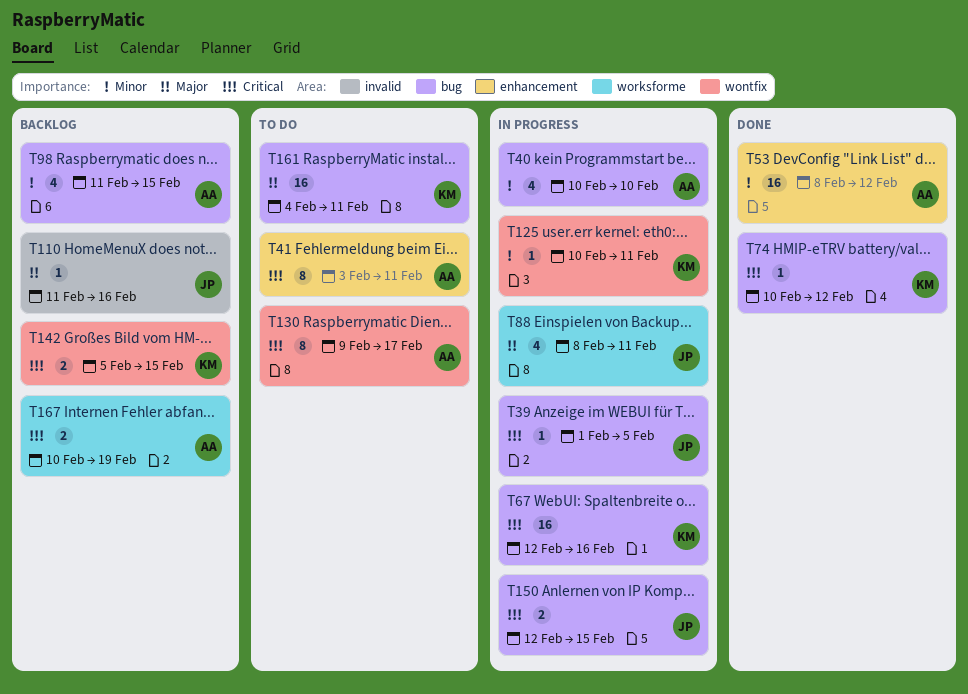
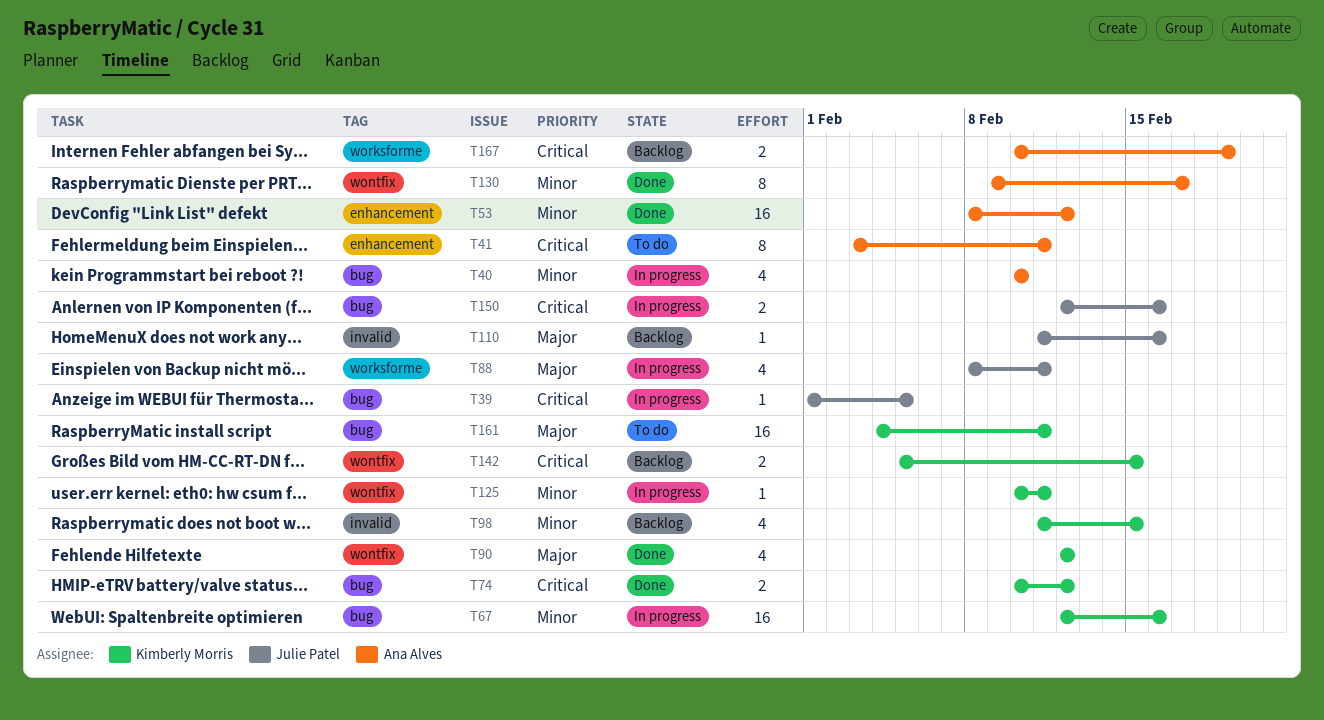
T67, priority: Critical -> Minor
T74, estimate: 1 -> 2
T90: none -> present
T98, owner: Ana Alves -> Kimberly Morris
T98, label: bug -> invalid
T130, status: To do -> Done
T130, priority: Critical -> Minor
T150, due: Feb 15 -> Feb 16

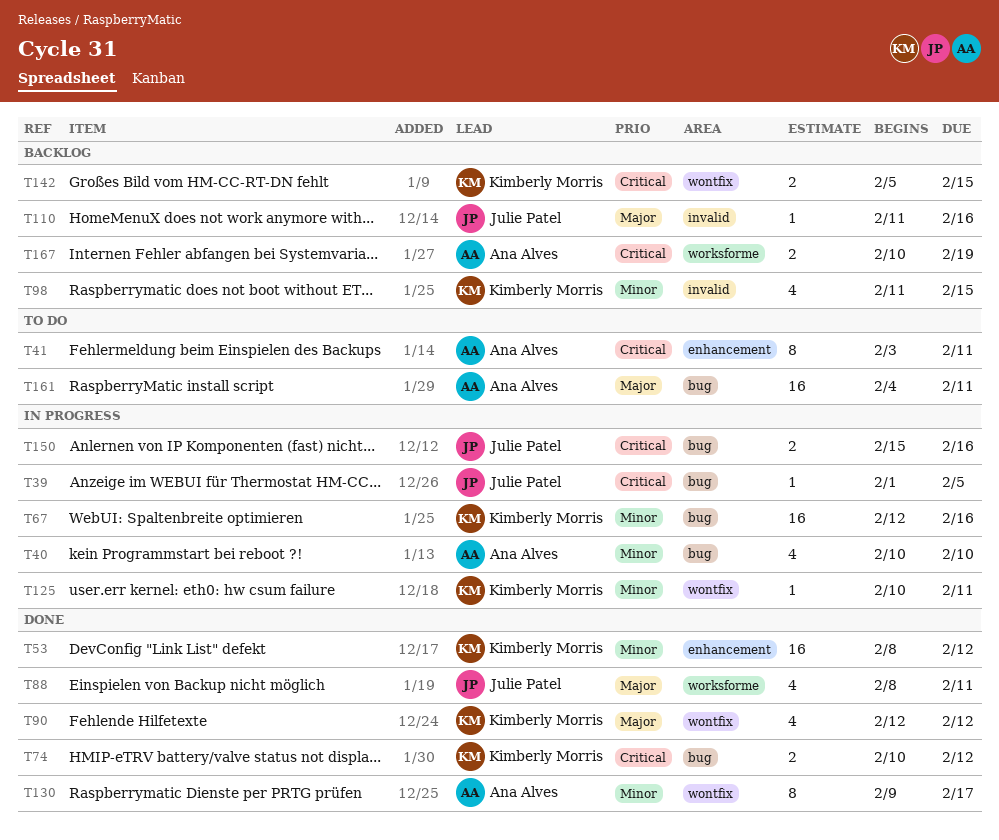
T53, owner: Ana Alves -> Kimberly Morris
T88, status: In progress -> Done
T150, start: Feb 12 -> Feb 15
T161, owner: Kimberly Morris -> Ana Alves

